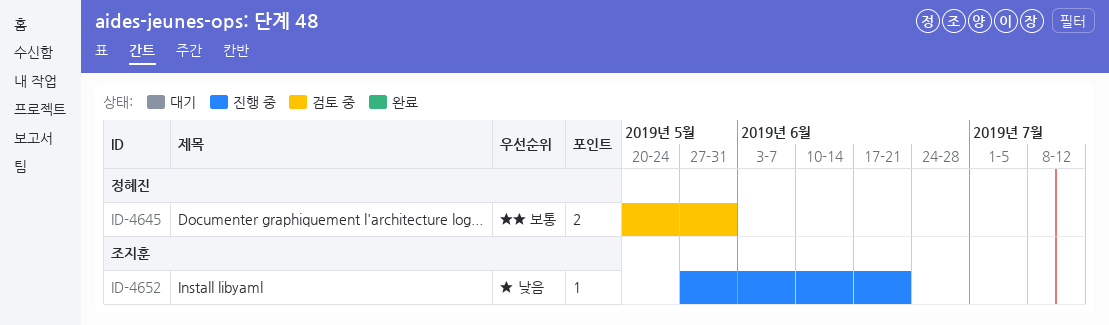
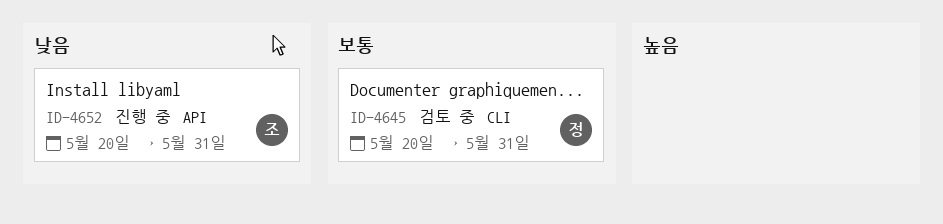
ID-4652, start: May 27 -> May 20
ID-4652, due: Jun 21 -> May 31

